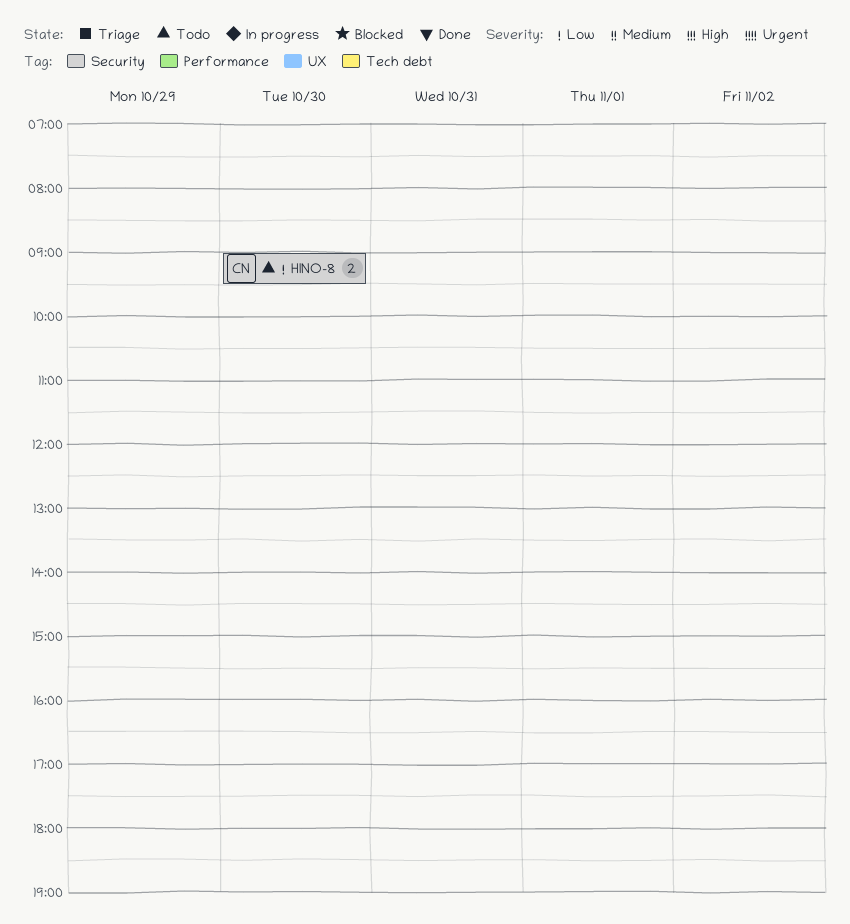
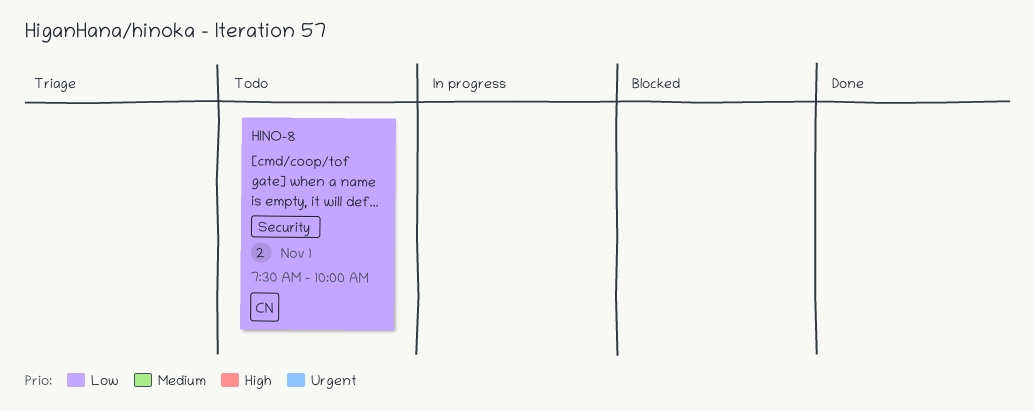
HINO-8, day: Oct 30 -> Nov 1
HINO-8, begins: 09:00 -> 07:30
HINO-8, ends: 09:30 -> 10:00

